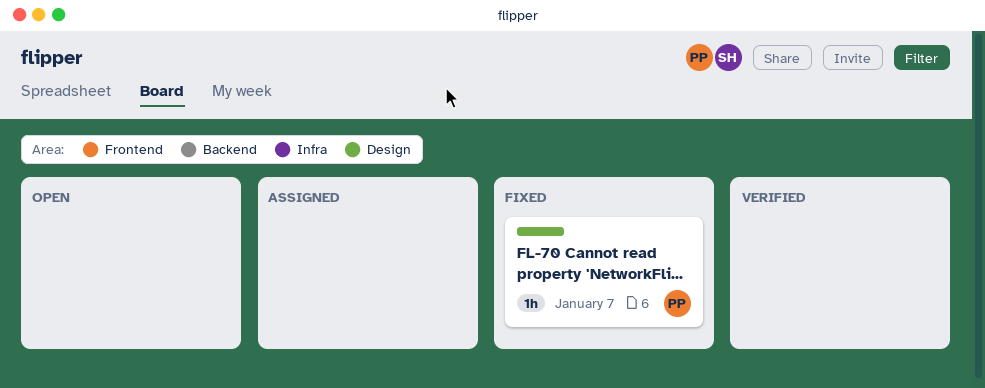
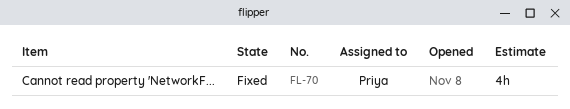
FL-70, estimate: 1h -> 4h

